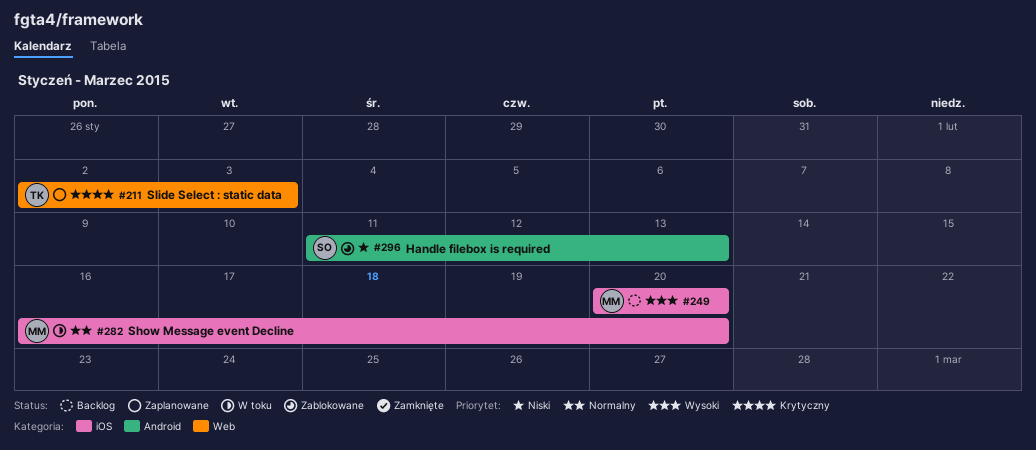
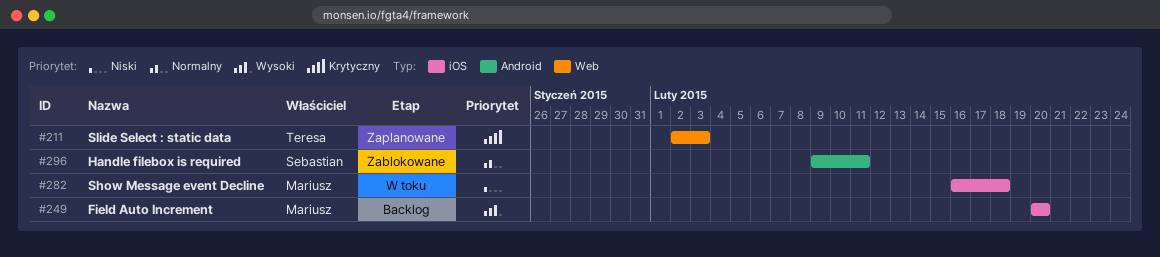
#282, priority: Normalny -> Niski
#282, due: Feb 20 -> Feb 18
#296, priority: Niski -> Normalny
#296, start: Feb 11 -> Feb 9
#296, due: Feb 13 -> Feb 11

